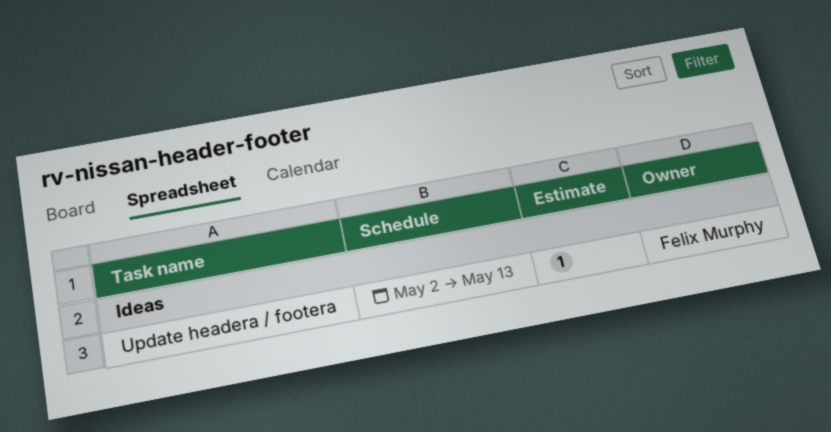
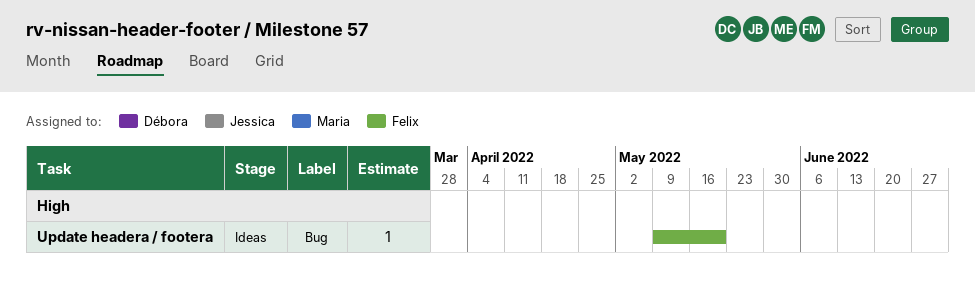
Update headera / footera, start: May 2 -> May 9
Update headera / footera, due: May 13 -> May 20

